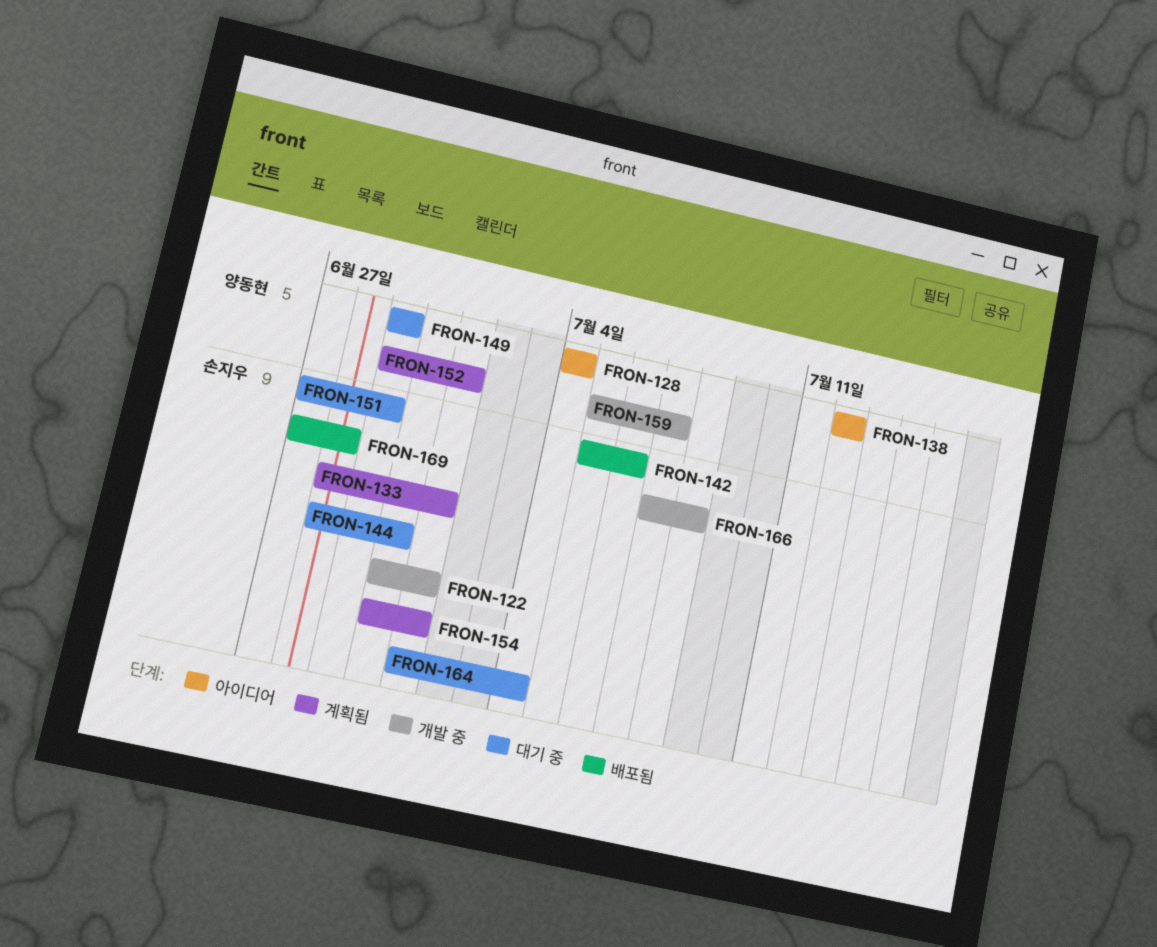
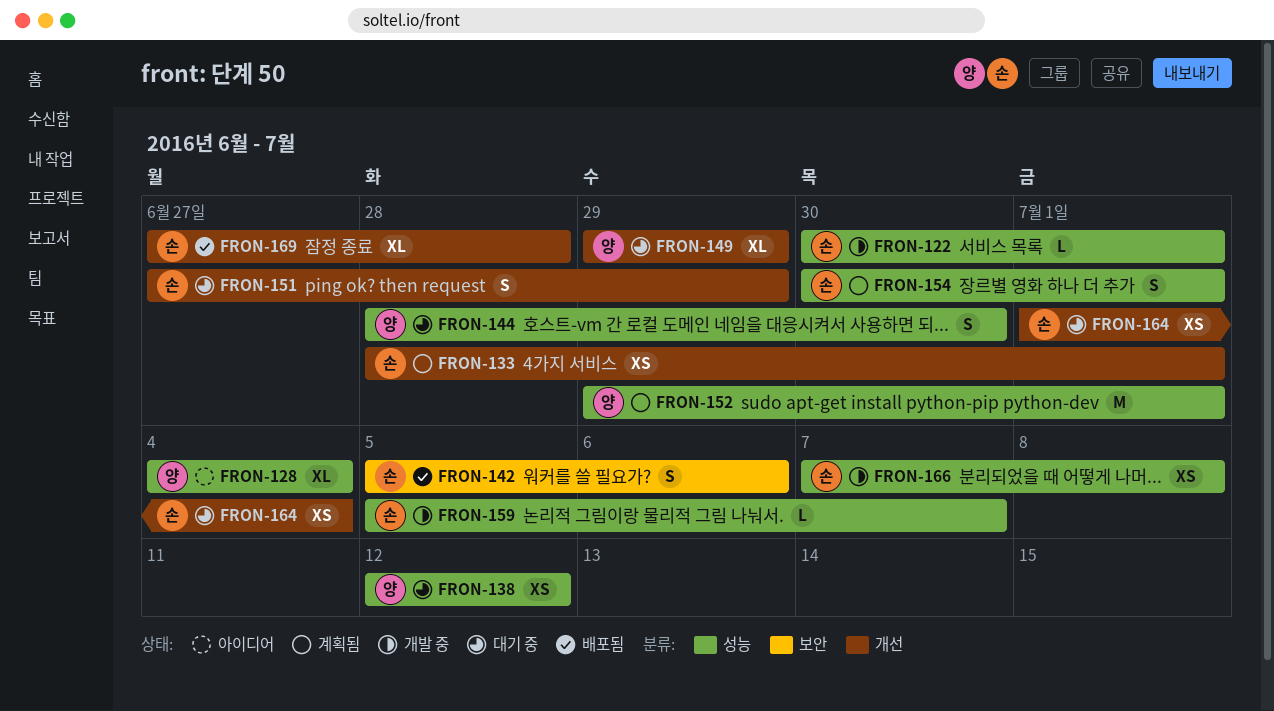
FRON-138, status: 아이디어 -> 대기 중
FRON-144, owner: 손지우 -> 양동현
FRON-159, owner: 양동현 -> 손지우

